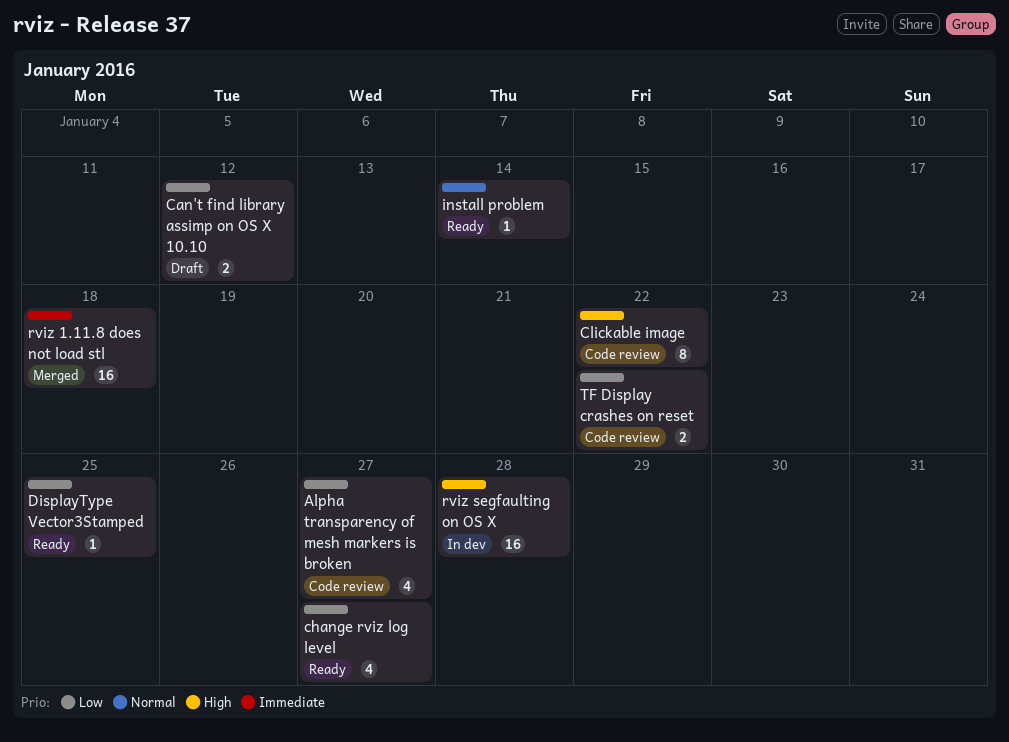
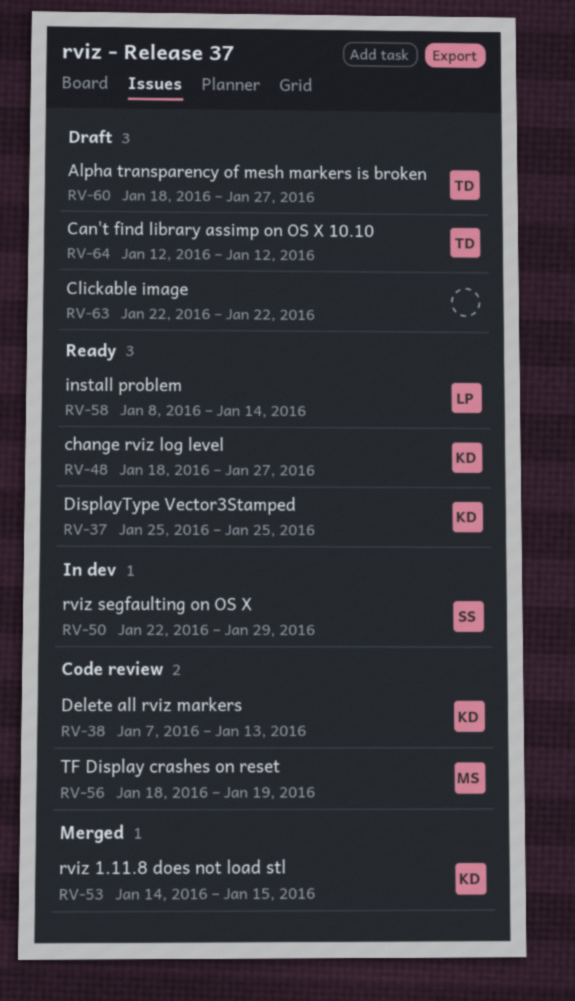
Alpha transparency of mesh markers is broken, status: Code review -> Draft
Clickable image, status: Code review -> Draft
Delete all rviz markers: none -> present
rviz 1.11.8 does not load stl, due: Jan 18 -> Jan 15
rviz segfaulting on OS X, due: Jan 28 -> Jan 29
TF Display crashes on reset, due: Jan 22 -> Jan 19

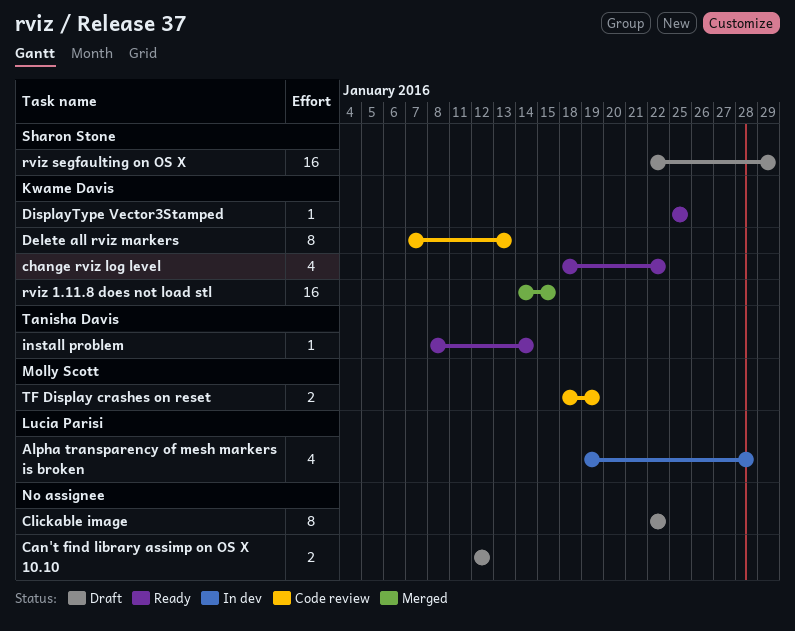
Alpha transparency of mesh markers is broken, status: Draft -> In dev
Alpha transparency of mesh markers is broken, owner: Tanisha Davis -> Lucia Parisi
Alpha transparency of mesh markers is broken, start: Jan 18 -> Jan 19
Alpha transparency of mesh markers is broken, due: Jan 27 -> Jan 28
Can't find library assimp on OS X 10.10, owner: Tanisha Davis -> none
change rviz log level, due: Jan 27 -> Jan 22
install problem, owner: Lucia Parisi -> Tanisha Davis
rviz segfaulting on OS X, status: In dev -> Draft

